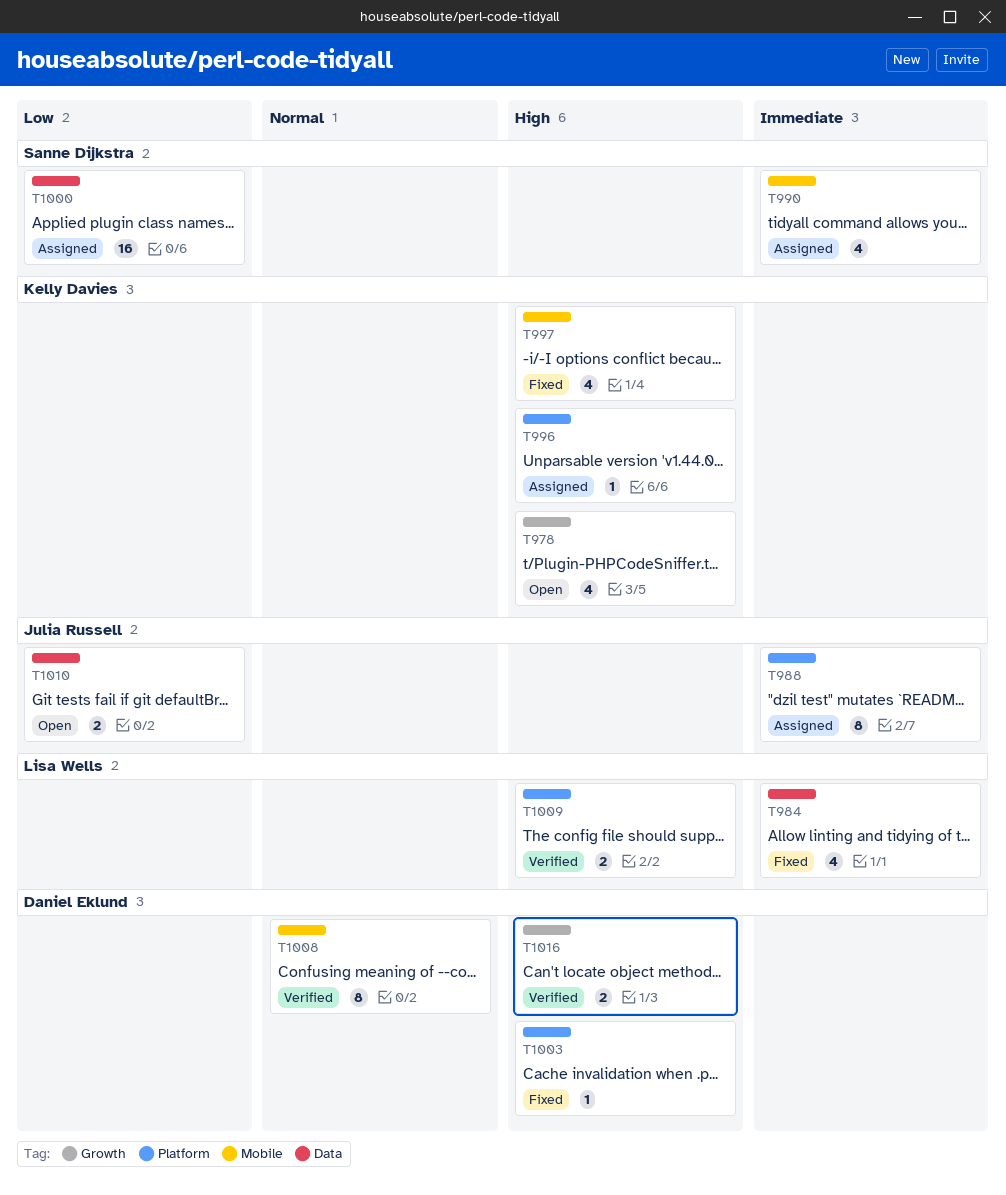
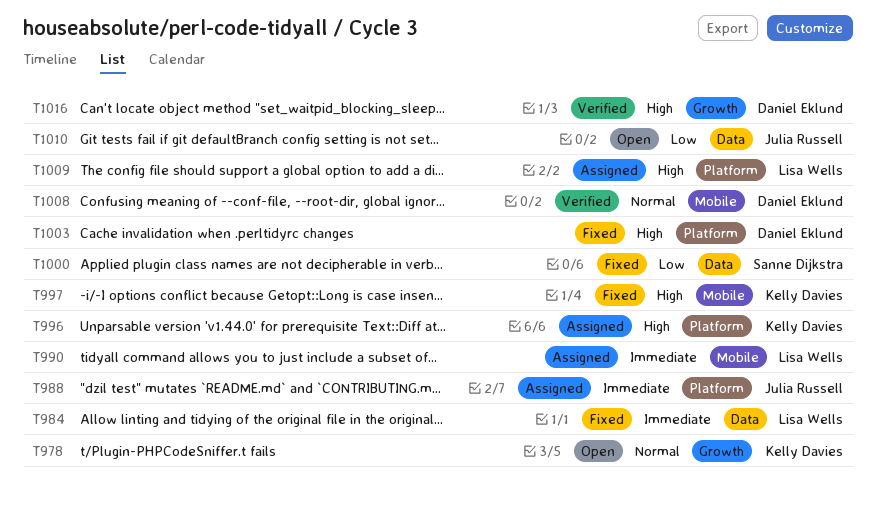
T978, priority: High -> Normal
T990, owner: Sanne Dijkstra -> Lisa Wells
T1000, status: Assigned -> Fixed
T1009, status: Verified -> Assigned

